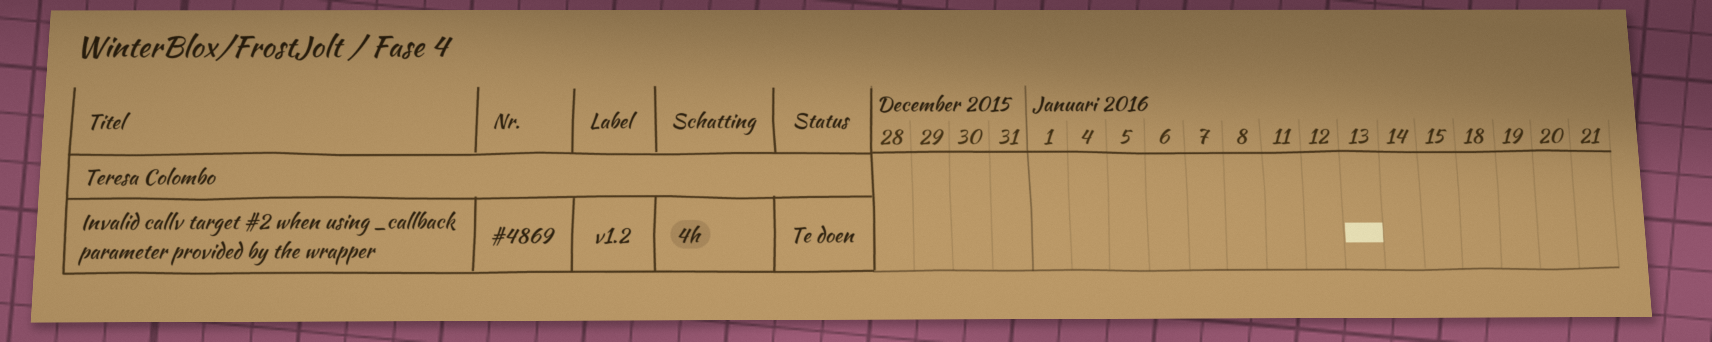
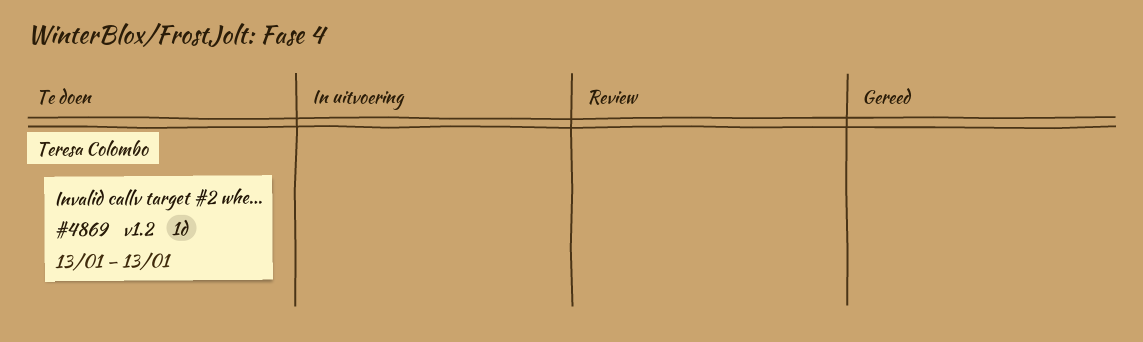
#4869, estimate: 4h -> 1d

